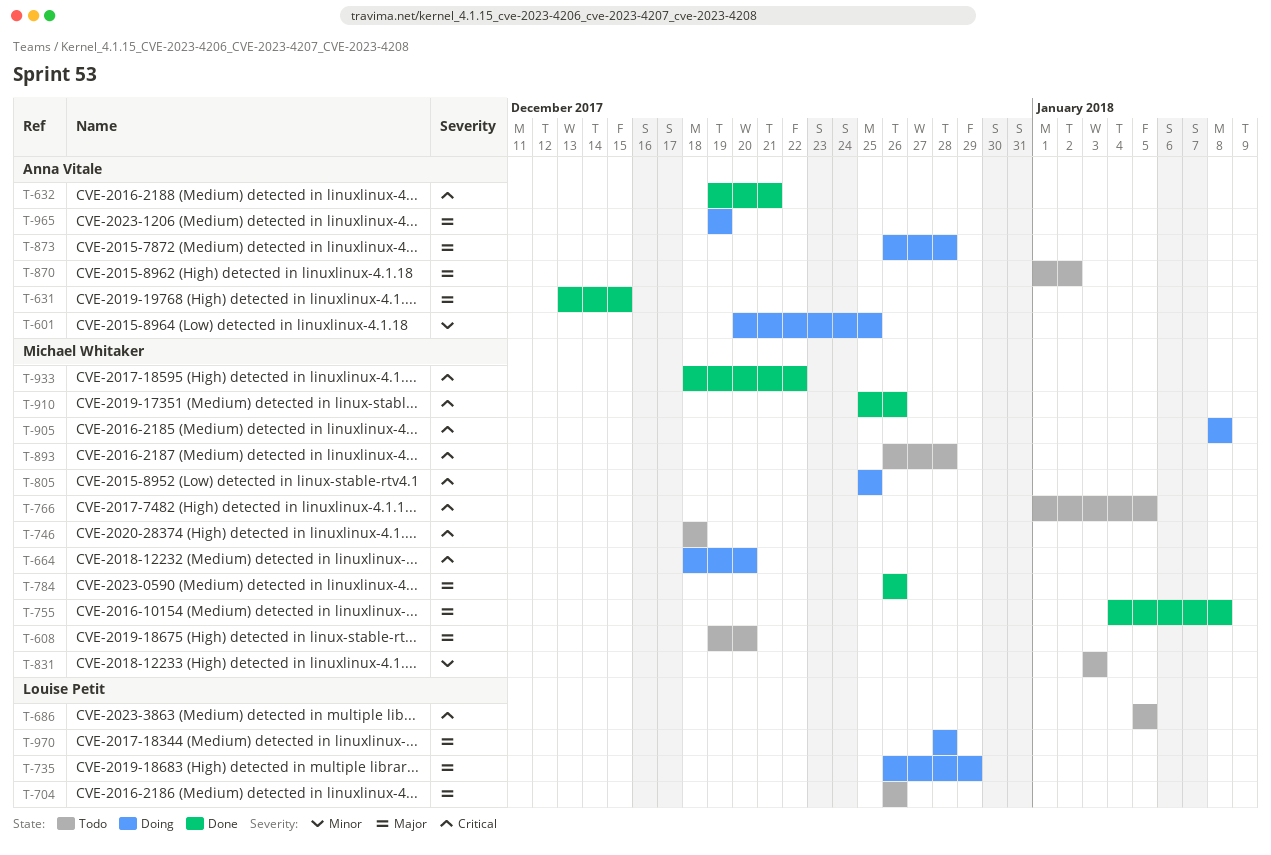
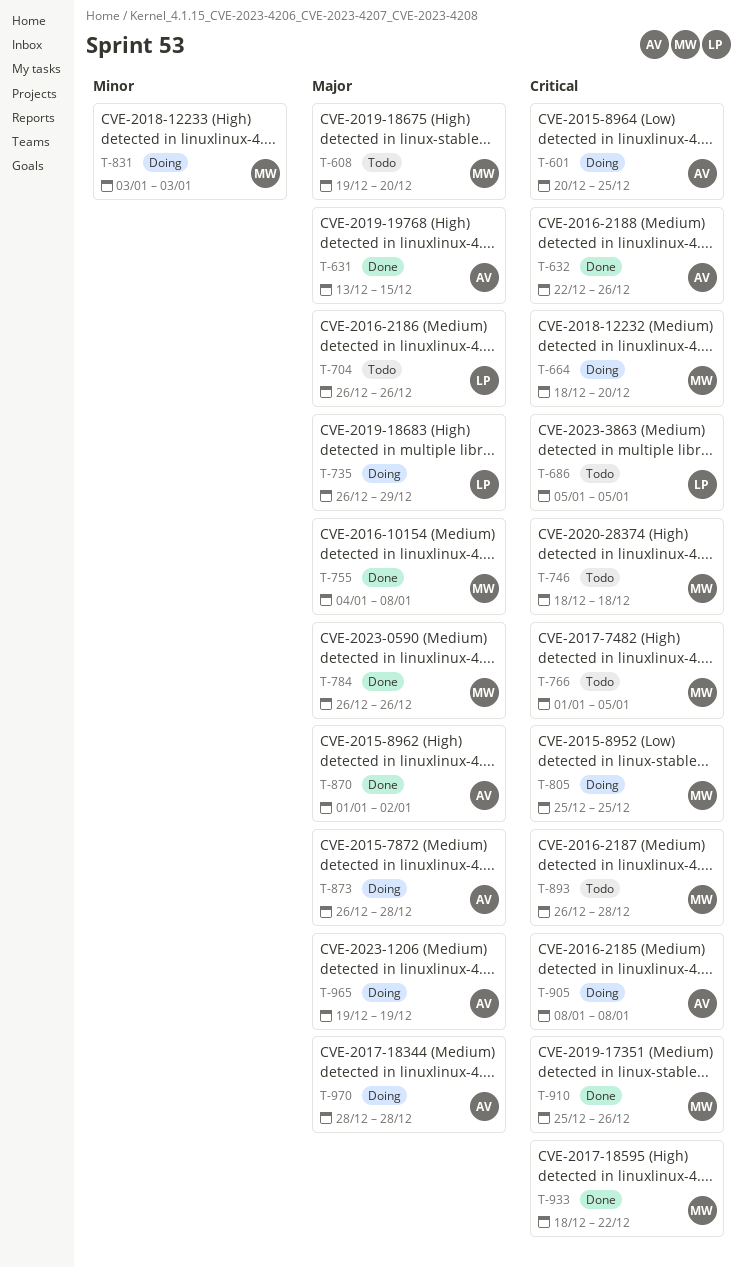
T-601, priority: Minor -> Critical
T-632, start: Dec 19 -> Dec 22
T-632, due: Dec 21 -> Dec 26
T-831, status: Todo -> Doing
T-870, status: Todo -> Done
T-905, owner: Michael Whitaker -> Anna Vitale
T-970, owner: Louise Petit -> Anna Vitale

